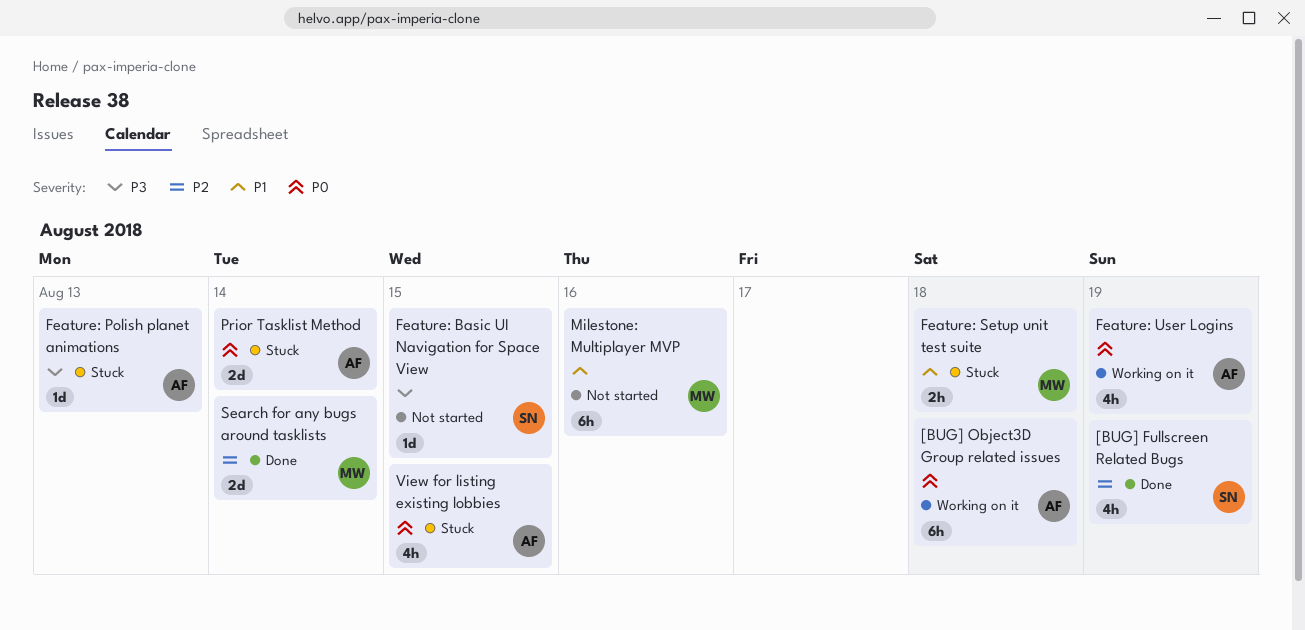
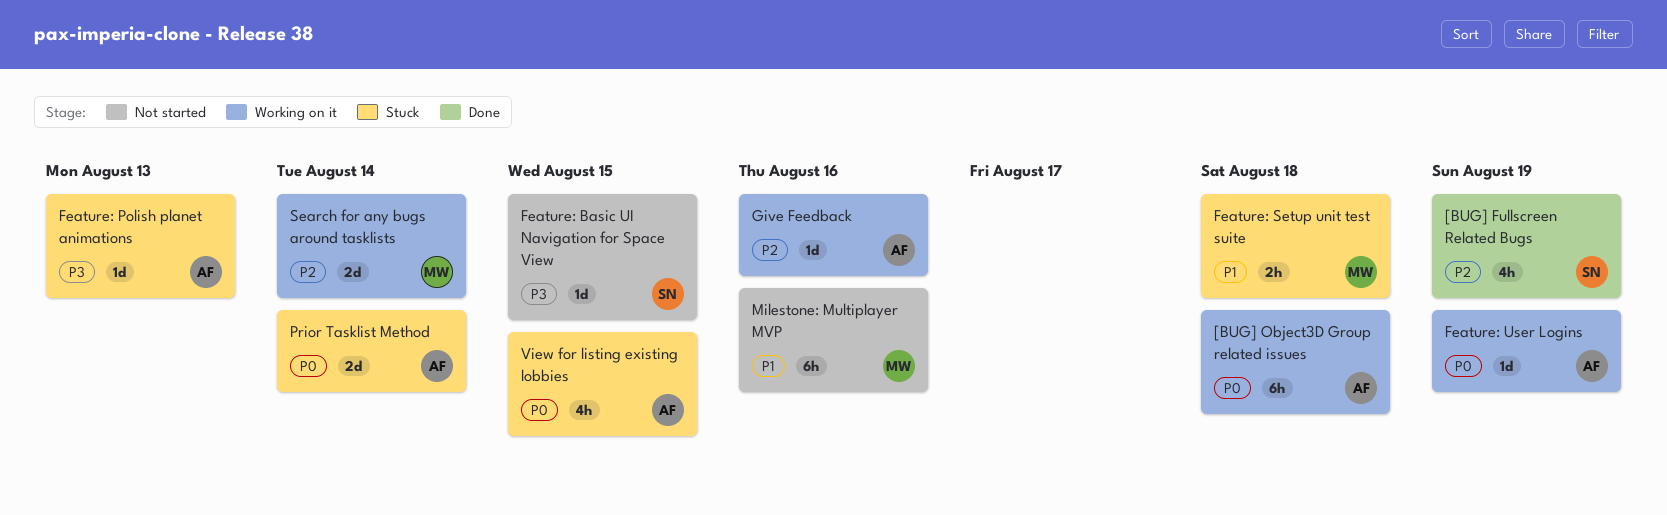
Feature: User Logins, estimate: 4h -> 1d
Give Feedback: none -> present
Search for any bugs around tasklists, status: Done -> Working on it

